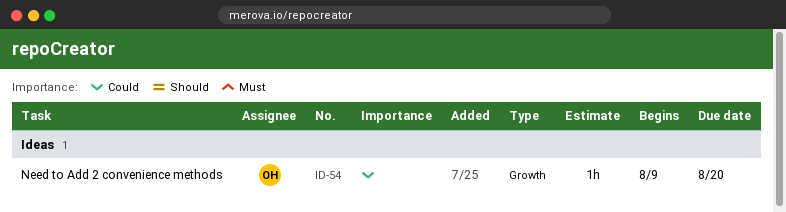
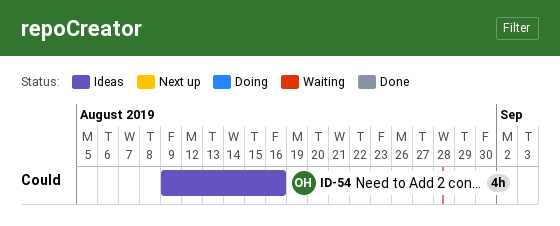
ID-54, estimate: 1h -> 4h
ID-54, due: Aug 20 -> Aug 16

